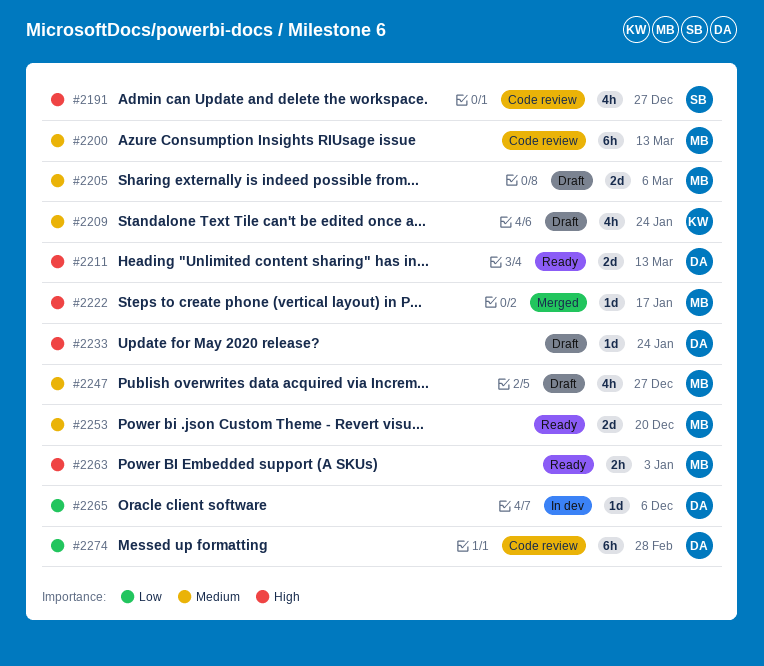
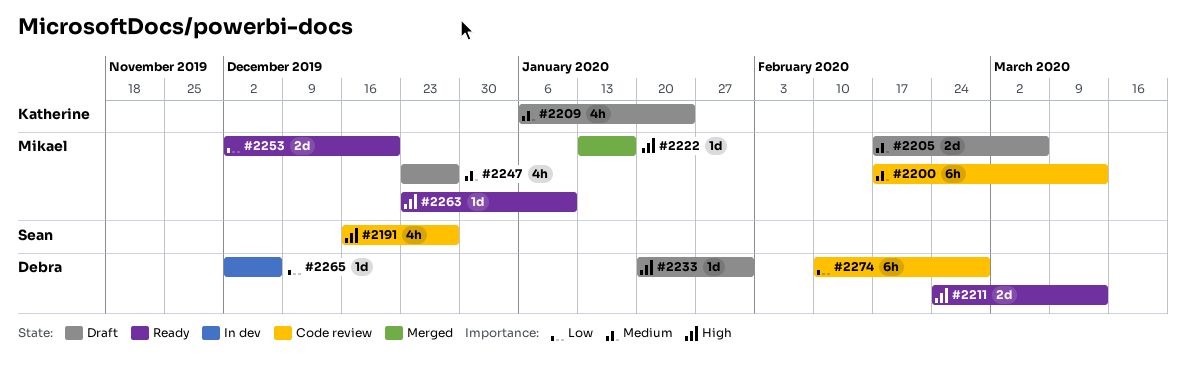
#2233, due: Jan 24 -> Jan 31
#2253, priority: Medium -> Low
#2263, estimate: 2h -> 1d
#2263, due: Jan 3 -> Jan 10

